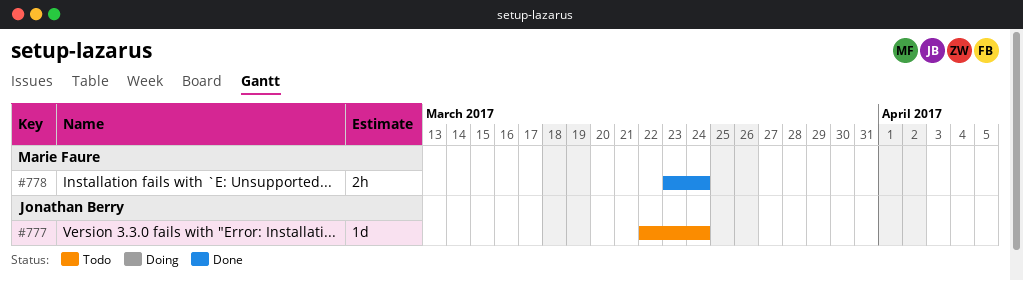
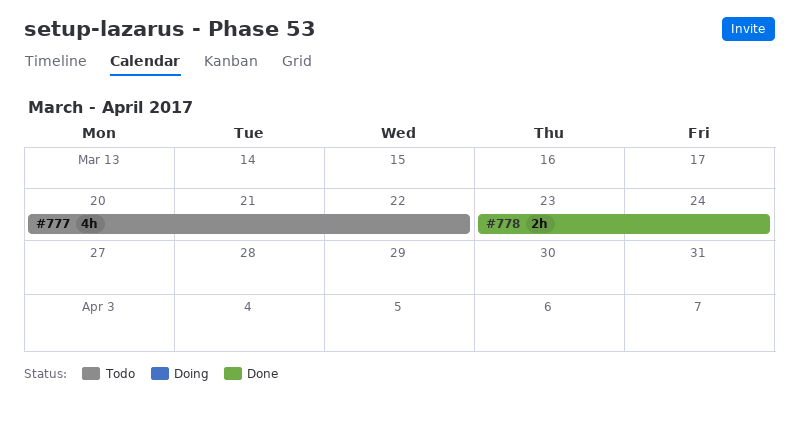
#777, estimate: 1d -> 4h
#777, start: Mar 22 -> Mar 20
#777, due: Mar 24 -> Mar 22

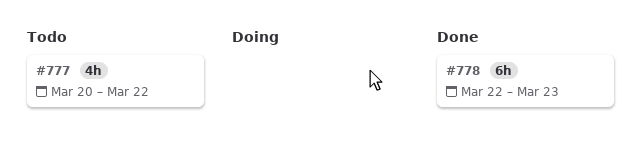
#778, estimate: 2h -> 6h
#778, start: Mar 23 -> Mar 22
#778, due: Mar 24 -> Mar 23

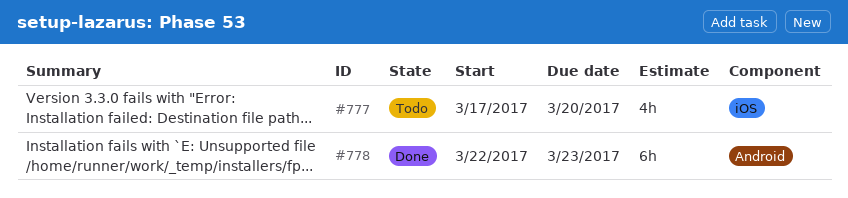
#777, start: Mar 20 -> Mar 17
#777, due: Mar 22 -> Mar 20

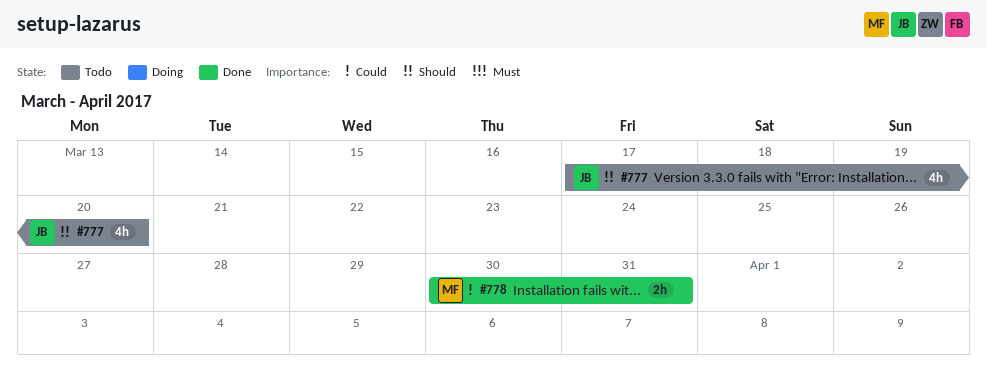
#778, estimate: 6h -> 2h
#778, start: Mar 22 -> Mar 30
#778, due: Mar 23 -> Mar 31

